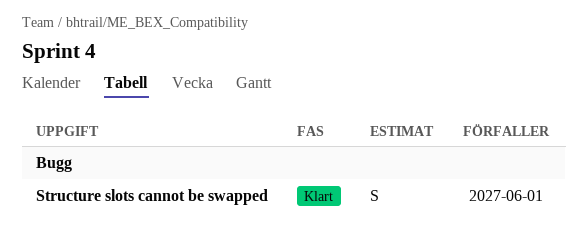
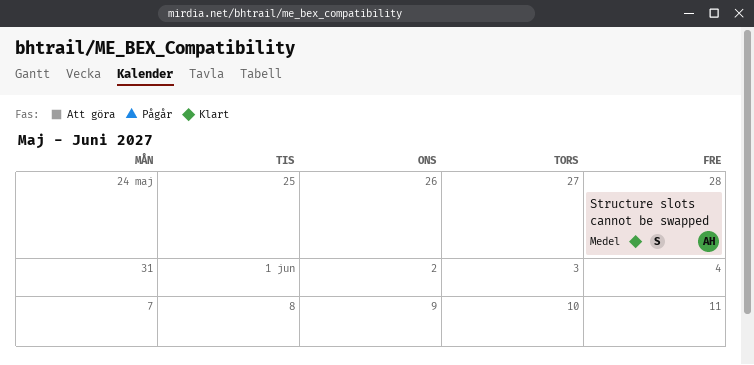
Structure slots cannot be swapped, due: Jun 1 -> May 28

